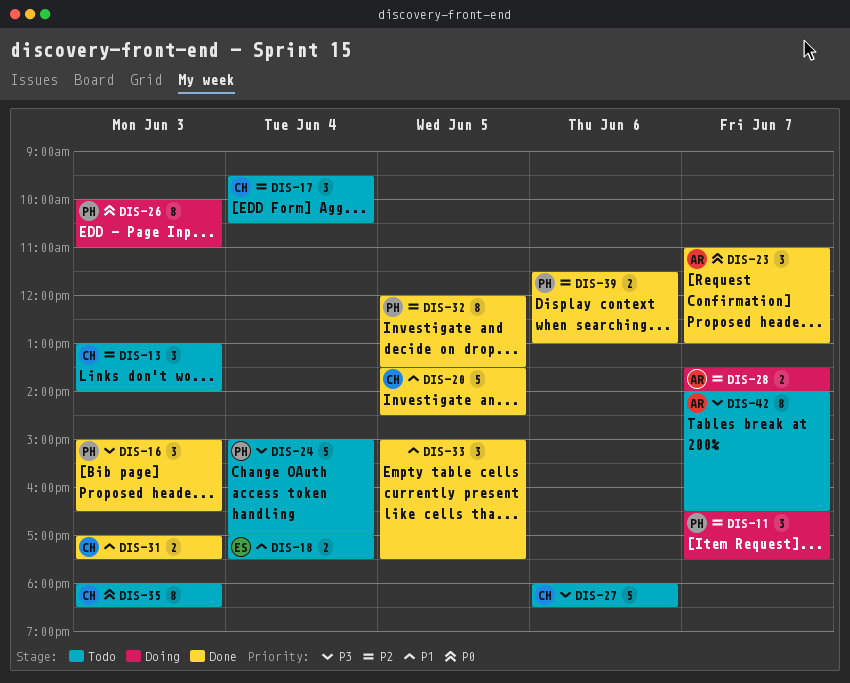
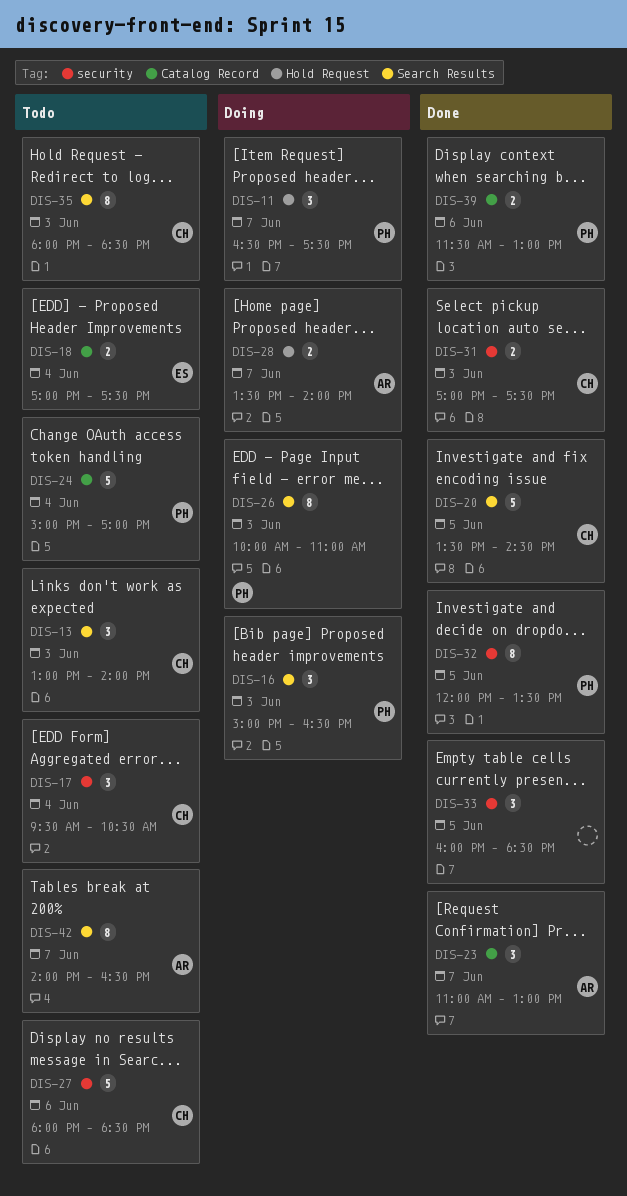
DIS-16, status: Done -> Doing
DIS-33, begins: 15:00 -> 16:00
DIS-33, ends: 17:30 -> 18:30

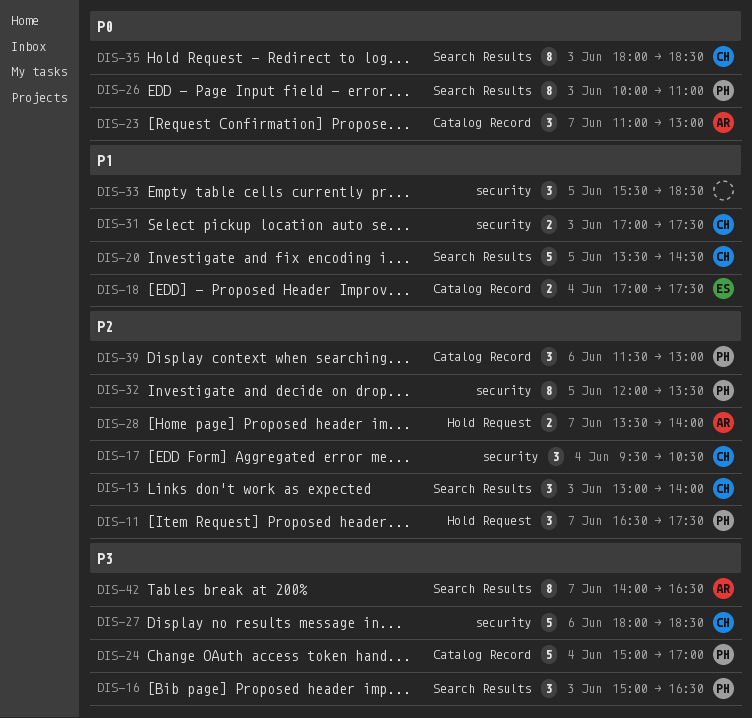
DIS-33, begins: 16:00 -> 15:30
DIS-39, estimate: 2 -> 3

